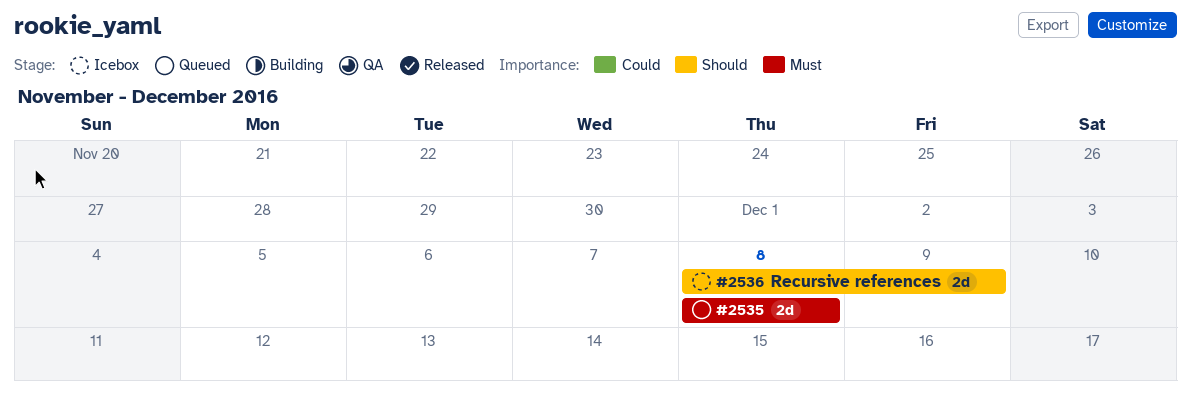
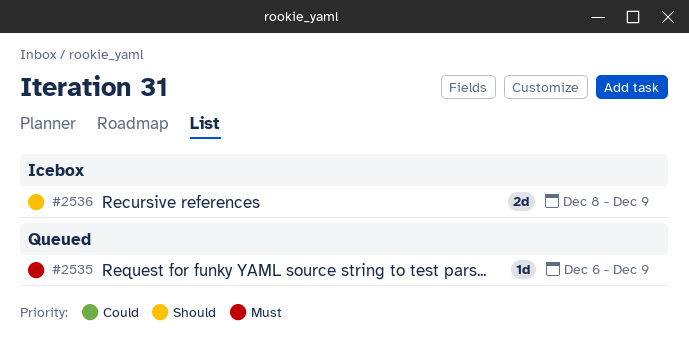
#2535, estimate: 2d -> 1d
#2535, start: Dec 8 -> Dec 6
#2535, due: Dec 8 -> Dec 9

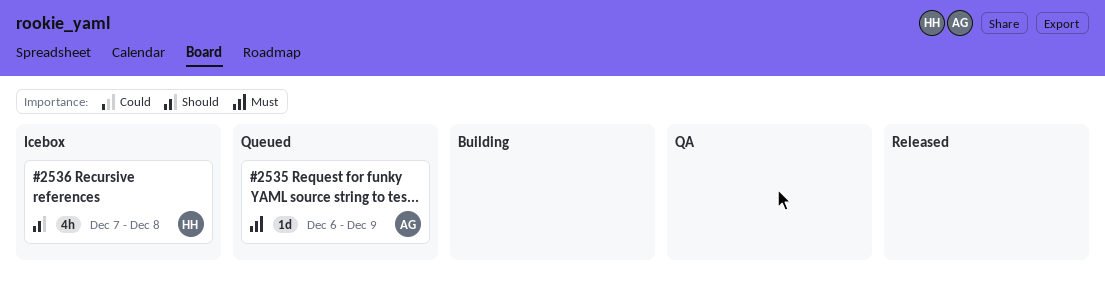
#2536, estimate: 2d -> 4h
#2536, start: Dec 8 -> Dec 7
#2536, due: Dec 9 -> Dec 8

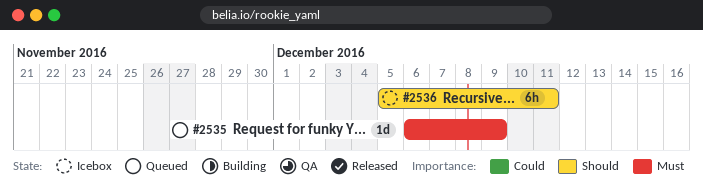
#2536, estimate: 4h -> 6h
#2536, start: Dec 7 -> Dec 5
#2536, due: Dec 8 -> Dec 11

